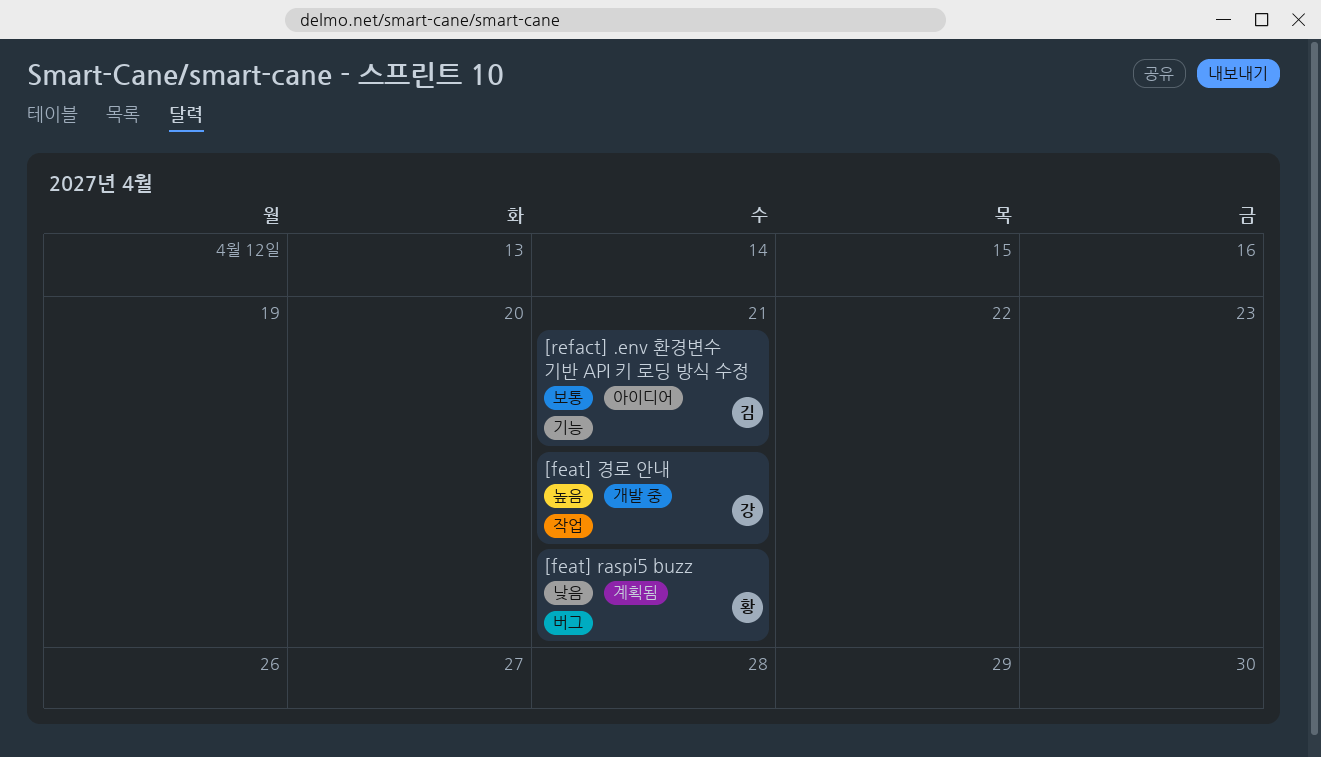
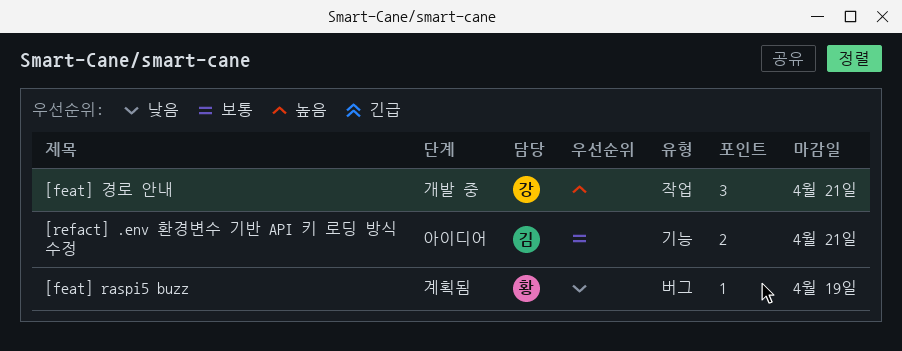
[feat] raspi5 buzz, due: Apr 21 -> Apr 19

